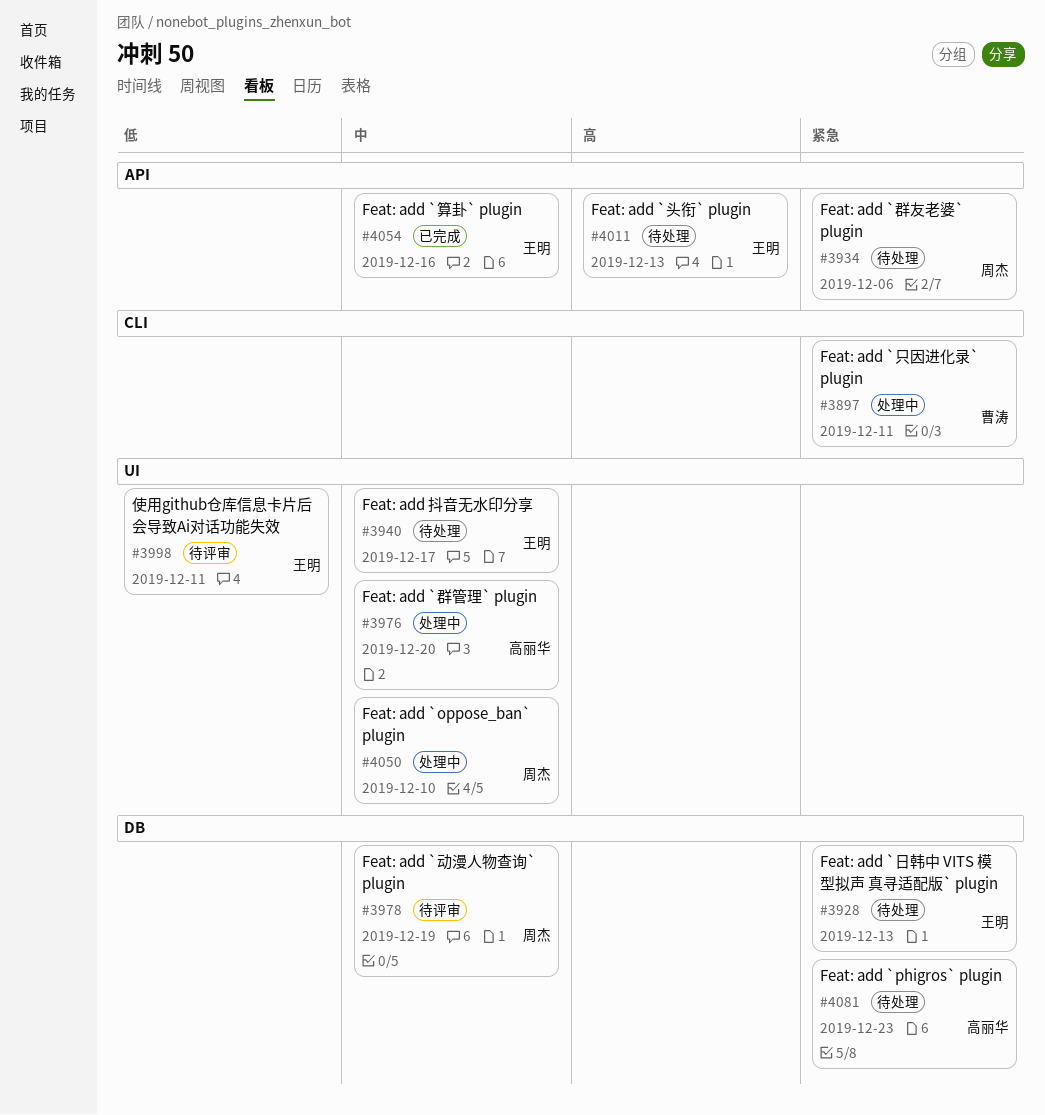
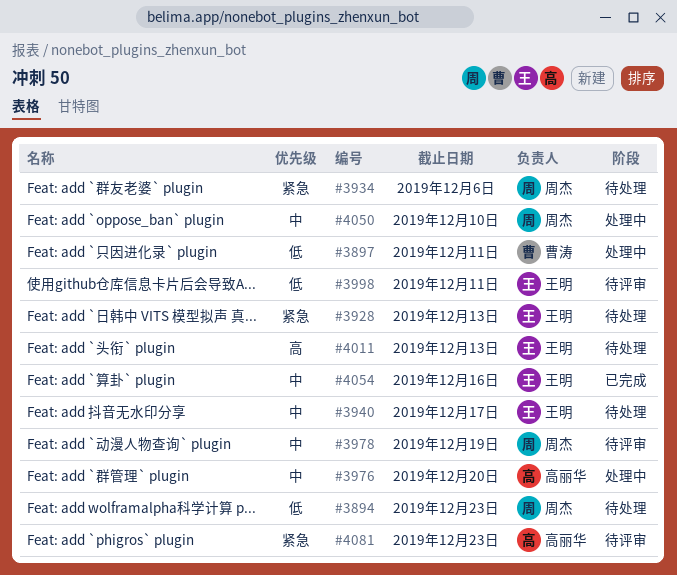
#3894: none -> present
#3897, priority: 紧急 -> 低
#4081, status: 待处理 -> 待评审

